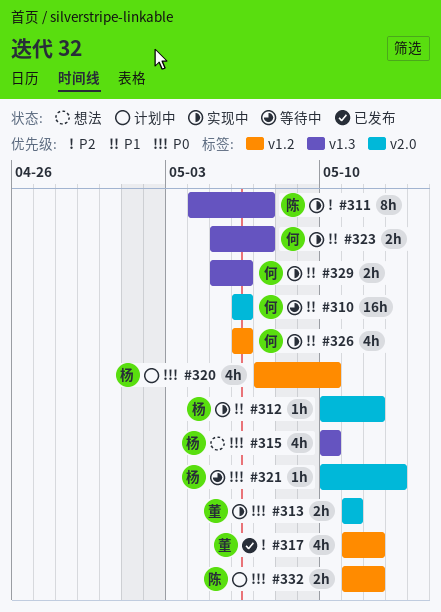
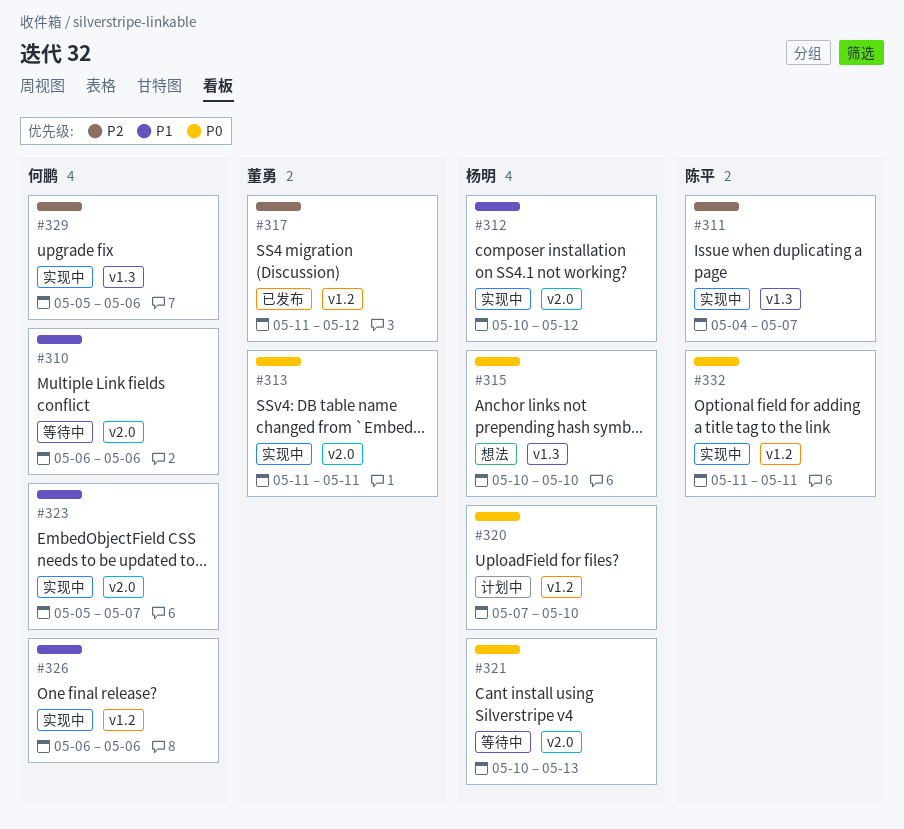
#323, label: v1.3 -> v2.0
#329, priority: P1 -> P2
#332, status: 计划中 -> 实现中
#332, due: May 12 -> May 11

